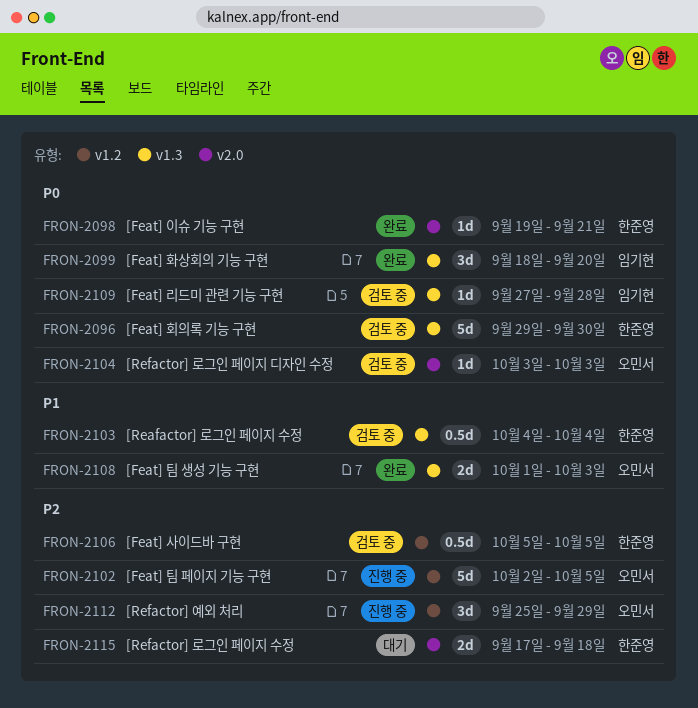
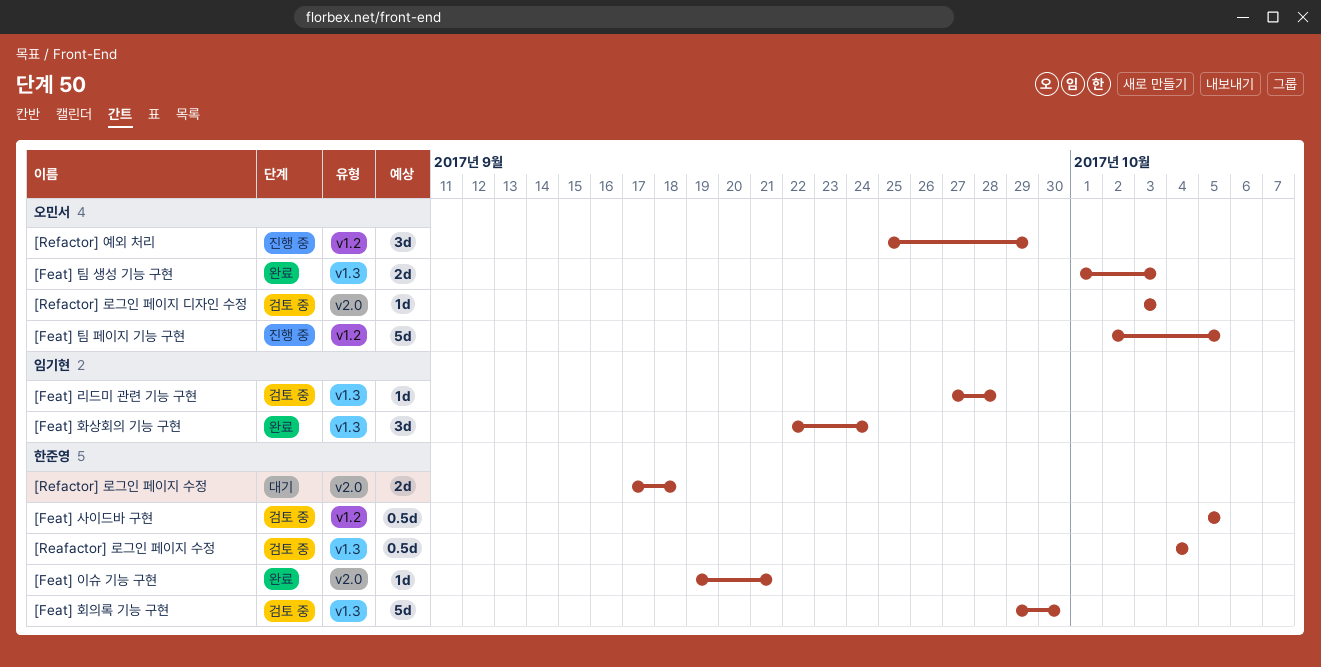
[Feat] 화상회의 기능 구현, start: Sep 18 -> Sep 22
[Feat] 화상회의 기능 구현, due: Sep 20 -> Sep 24

